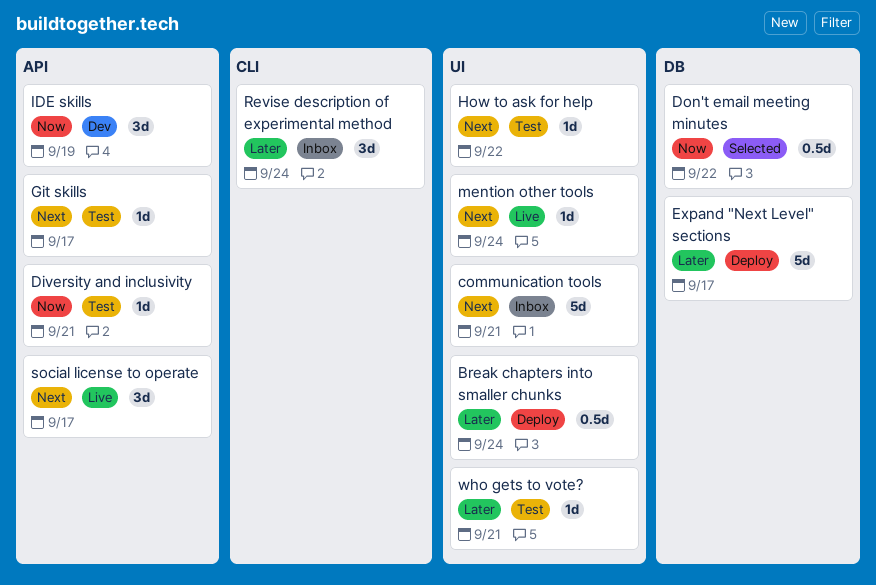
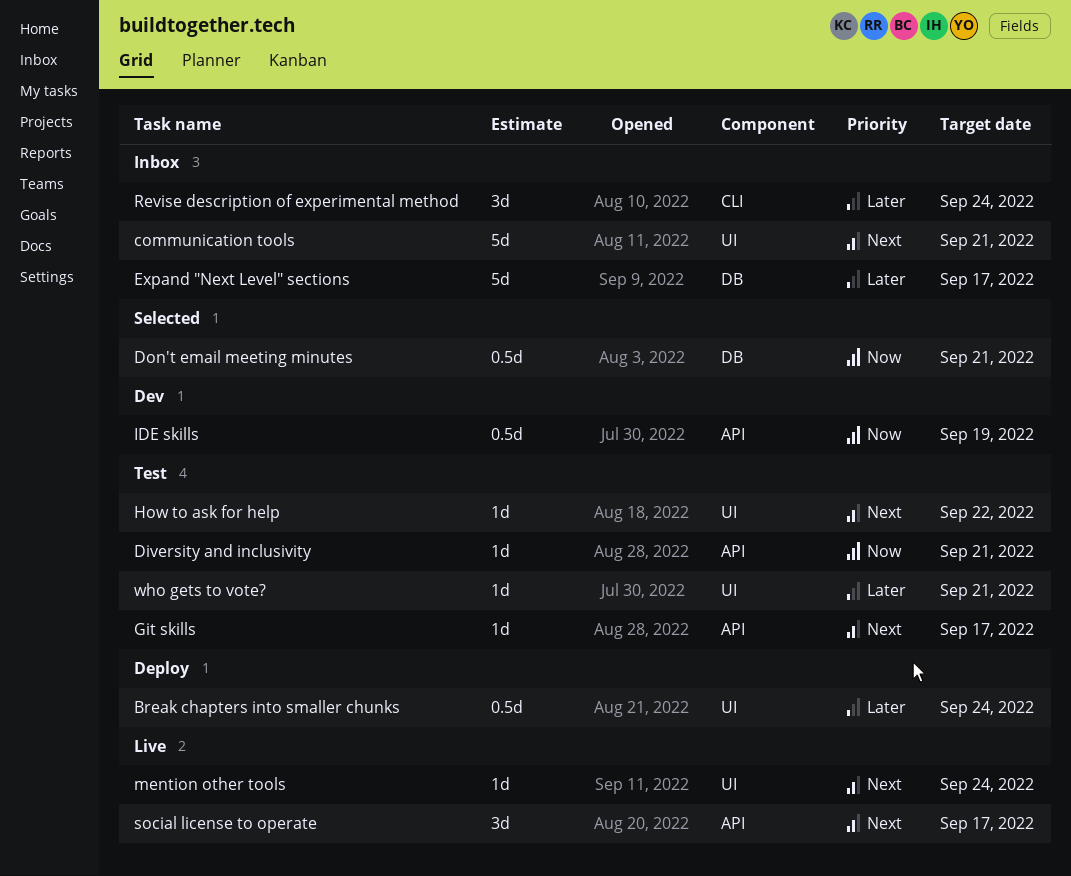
Don't email meeting minutes, due: Sep 22 -> Sep 21
Expand "Next Level" sections, status: Deploy -> Inbox
IDE skills, estimate: 3d -> 0.5d

